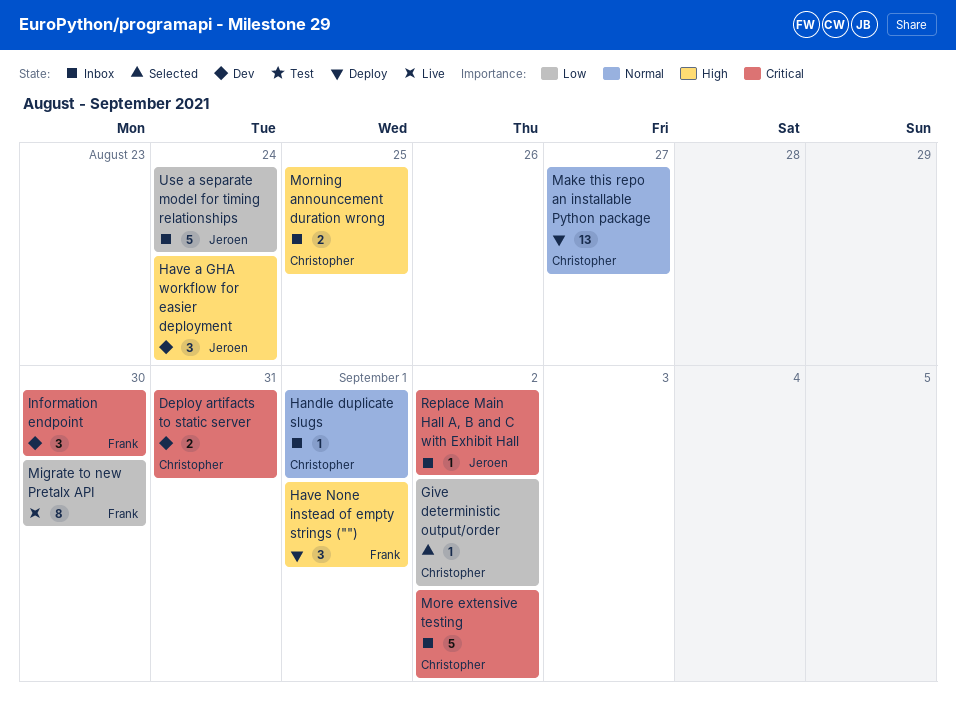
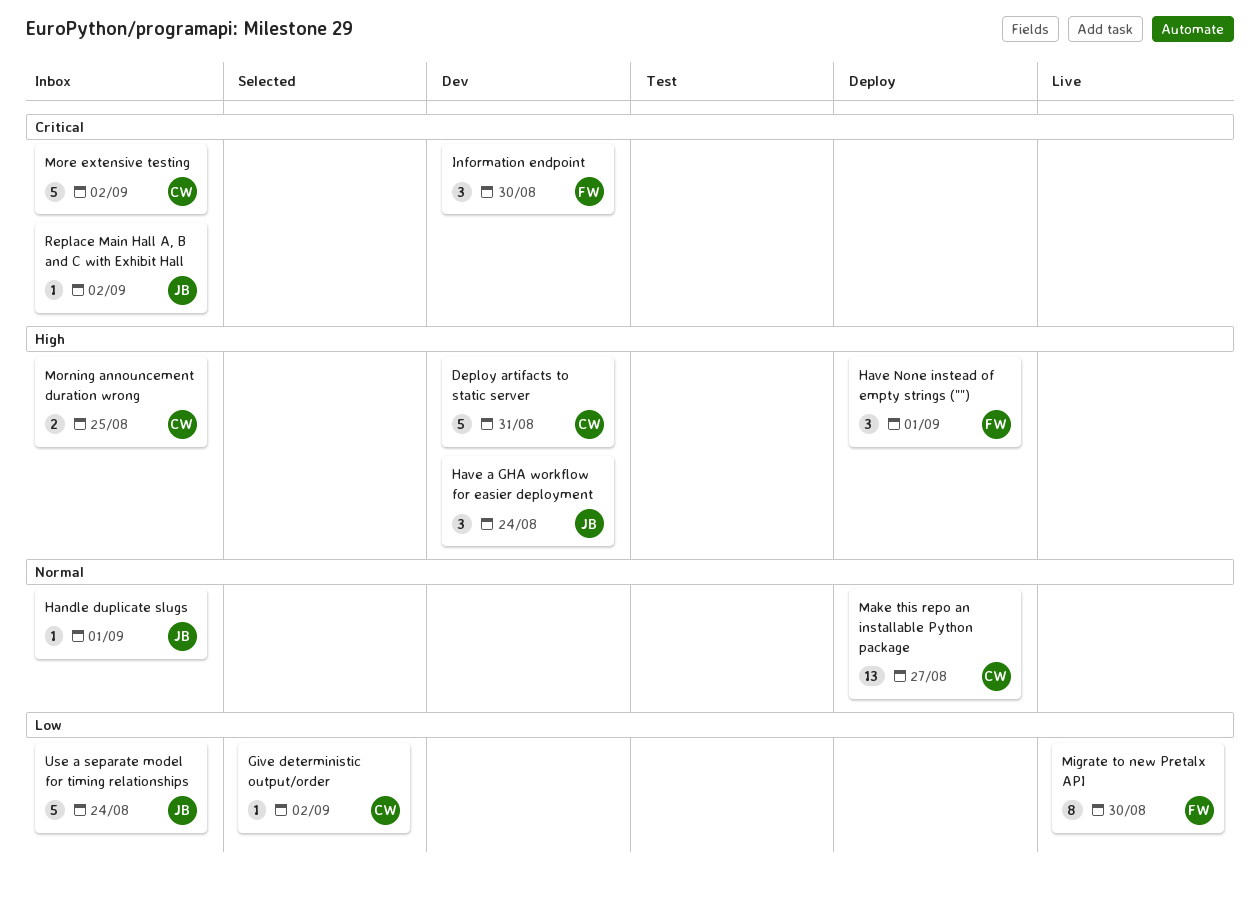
Deploy artifacts to static server, priority: Critical -> High
Deploy artifacts to static server, estimate: 2 -> 5
Handle duplicate slugs, owner: Christopher -> Jeroen

